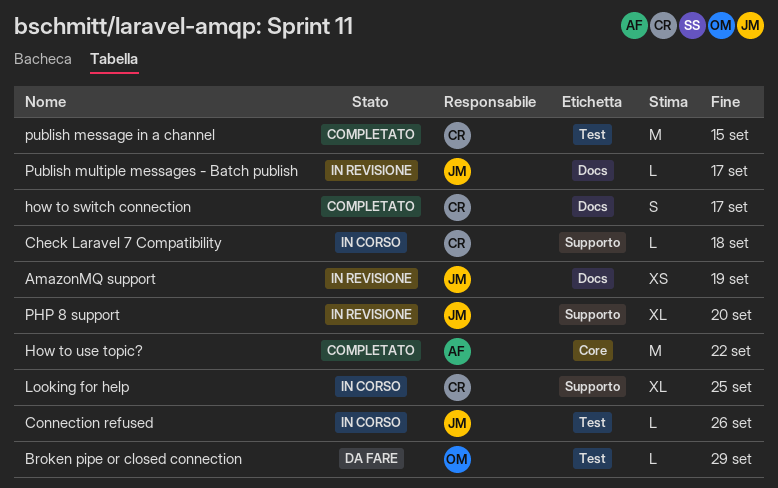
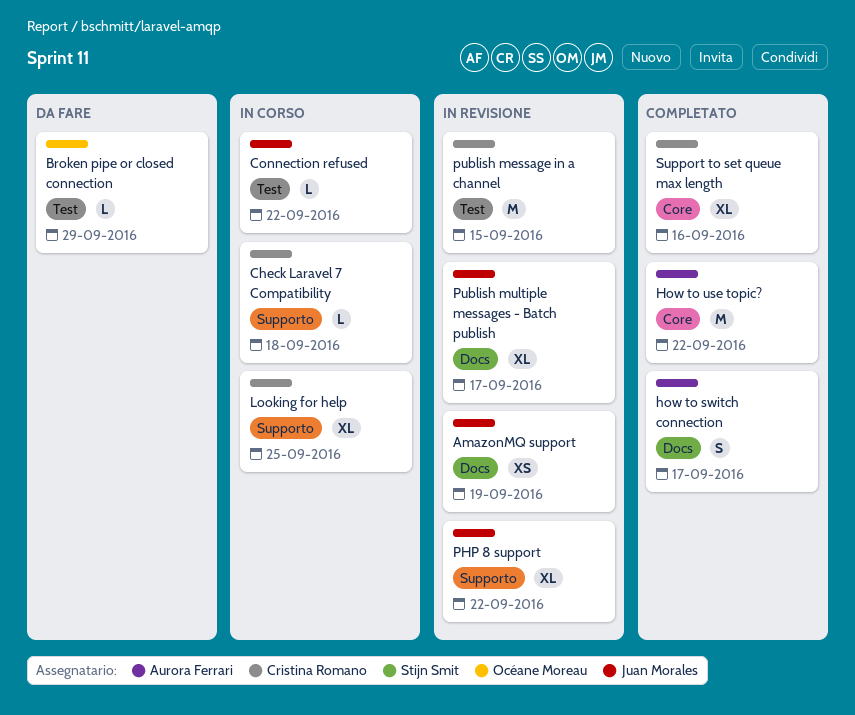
Connection refused, due: Sep 26 -> Sep 22
how to switch connection, owner: Cristina Romano -> Aurora Ferrari
PHP 8 support, due: Sep 20 -> Sep 22
publish message in a channel, status: Completato -> In revisione
Publish multiple messages - Batch publish, estimate: L -> XL
Support to set queue max length: none -> present

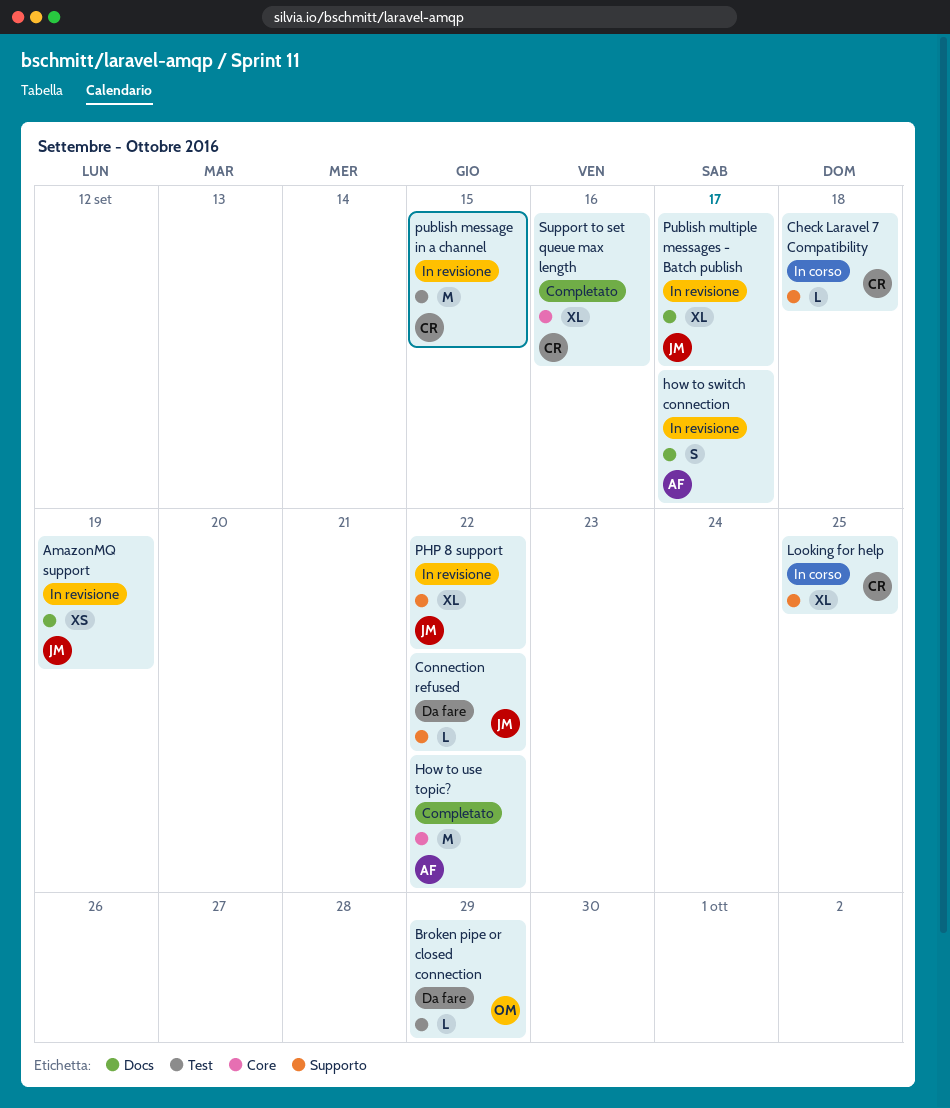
Connection refused, status: In corso -> Da fare
Connection refused, label: Test -> Supporto
how to switch connection, status: Completato -> In revisione

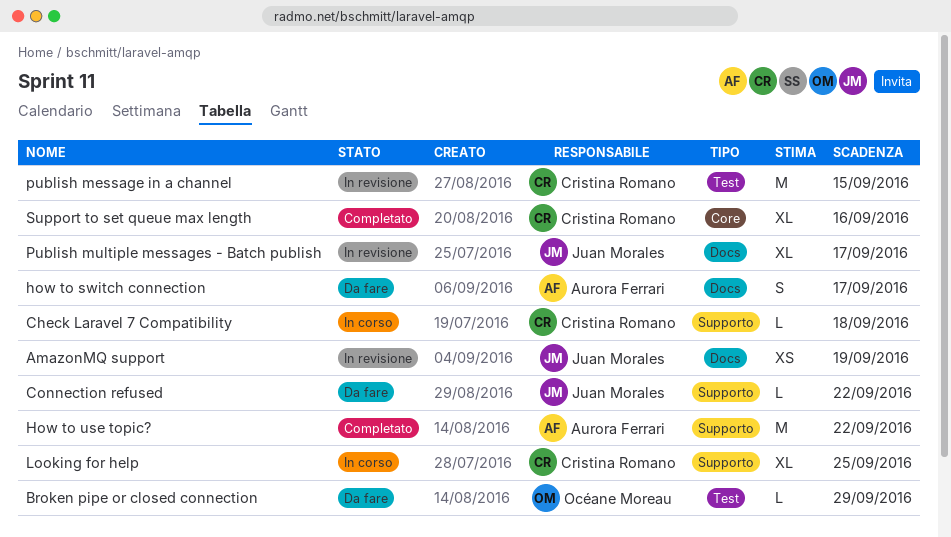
how to switch connection, status: In revisione -> Da fare
How to use topic?, label: Core -> Supporto
PHP 8 support: present -> none

